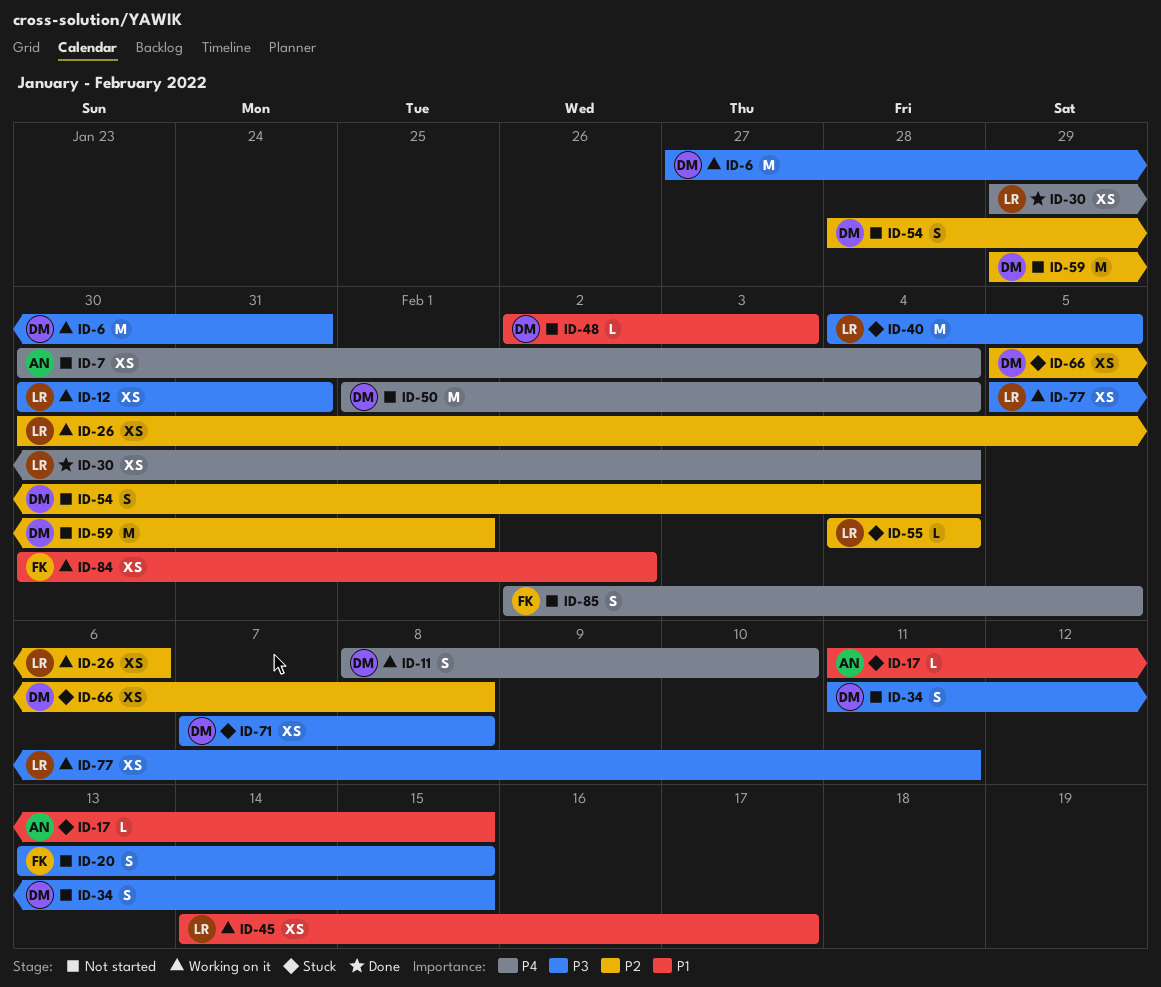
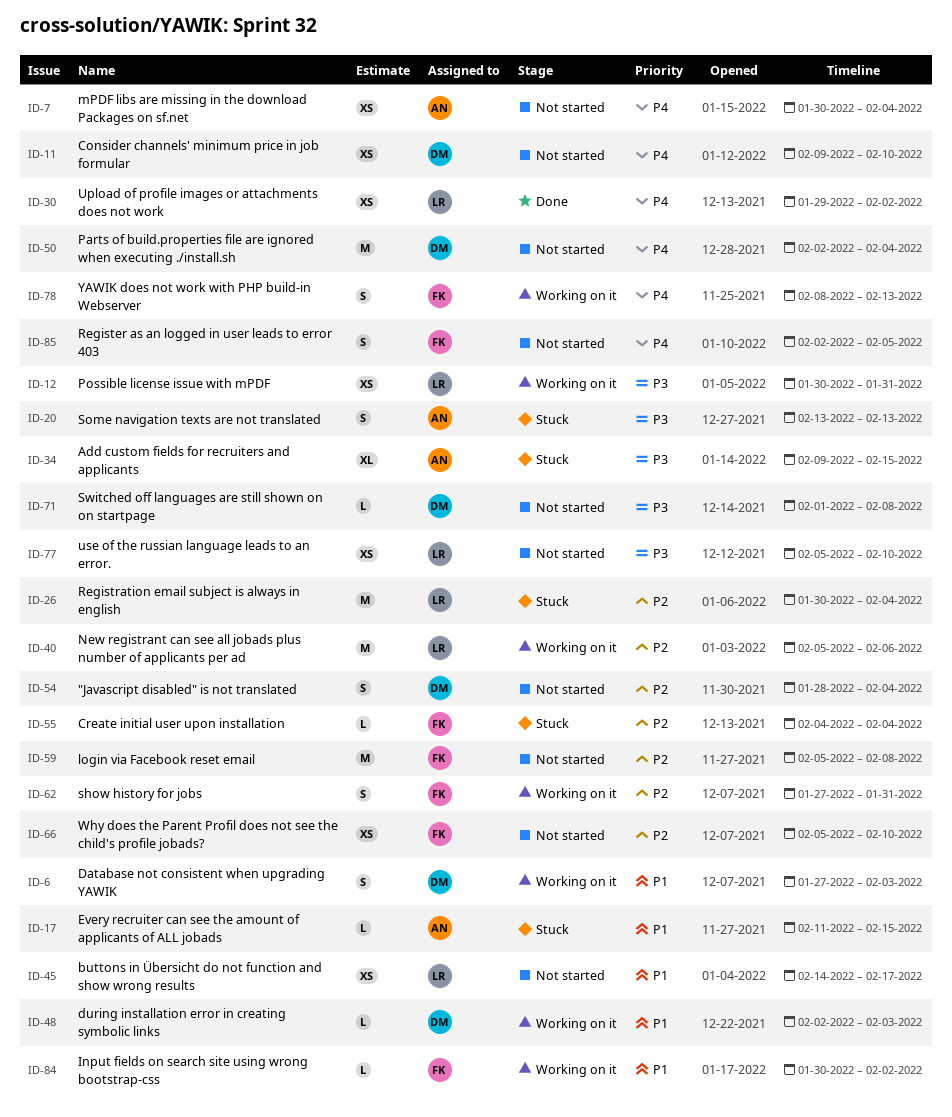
ID-6, priority: P3 -> P1
ID-6, estimate: M -> S
ID-6, due: Jan 31 -> Feb 3
ID-11, status: Working on it -> Not started
ID-11, estimate: S -> XS
ID-11, start: Feb 8 -> Feb 9
ID-20, status: Not started -> Stuck
ID-20, owner: FK -> AN
ID-20, due: Feb 15 -> Feb 13
ID-26, status: Working on it -> Stuck
ID-26, estimate: XS -> M
ID-26, due: Feb 6 -> Feb 4
ID-30, due: Feb 4 -> Feb 2
ID-34, status: Not started -> Stuck
ID-34, owner: DM -> AN
ID-34, estimate: S -> XL
ID-34, start: Feb 11 -> Feb 9
ID-40, status: Stuck -> Working on it
ID-40, priority: P3 -> P2
ID-40, start: Feb 4 -> Feb 5
ID-40, due: Feb 5 -> Feb 6
ID-45, status: Working on it -> Not started
ID-48, status: Not started -> Working on it
ID-50, start: Feb 1 -> Feb 2
ID-55, owner: LR -> FK
ID-59, owner: DM -> FK
ID-59, start: Jan 29 -> Feb 5
ID-59, due: Feb 1 -> Feb 8
ID-62: none -> present
ID-66, status: Stuck -> Not started
ID-66, owner: DM -> FK
ID-66, due: Feb 8 -> Feb 10
ID-71, status: Stuck -> Not started
ID-71, estimate: XS -> L
ID-71, start: Feb 7 -> Feb 1
ID-77, status: Working on it -> Not started
ID-77, due: Feb 11 -> Feb 10
ID-78: none -> present
ID-84, estimate: XS -> L

